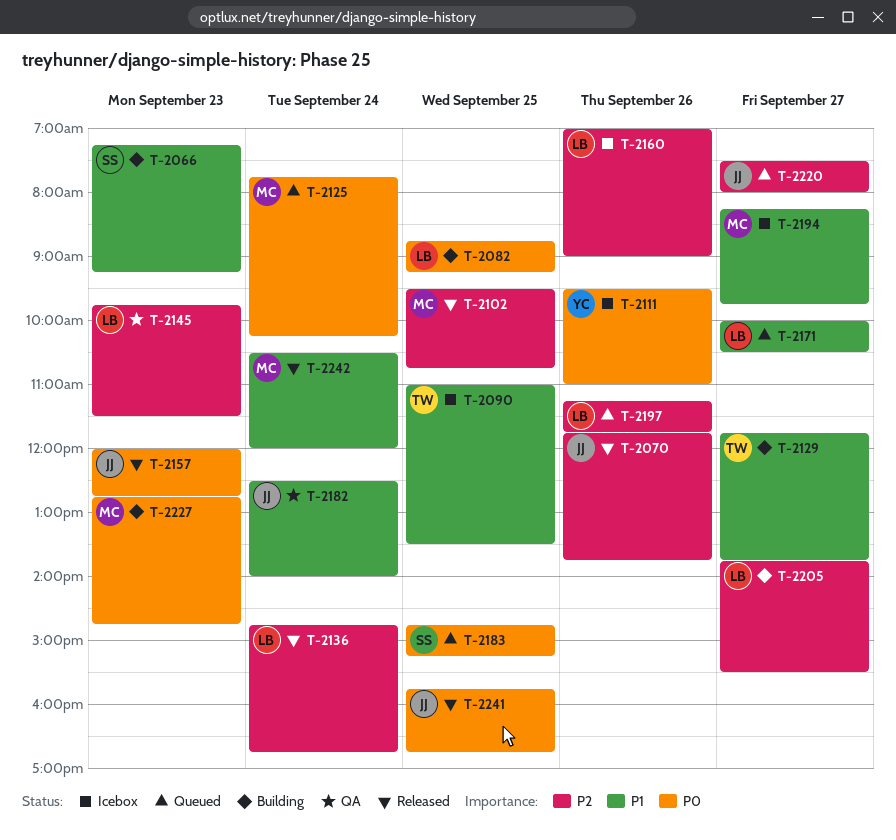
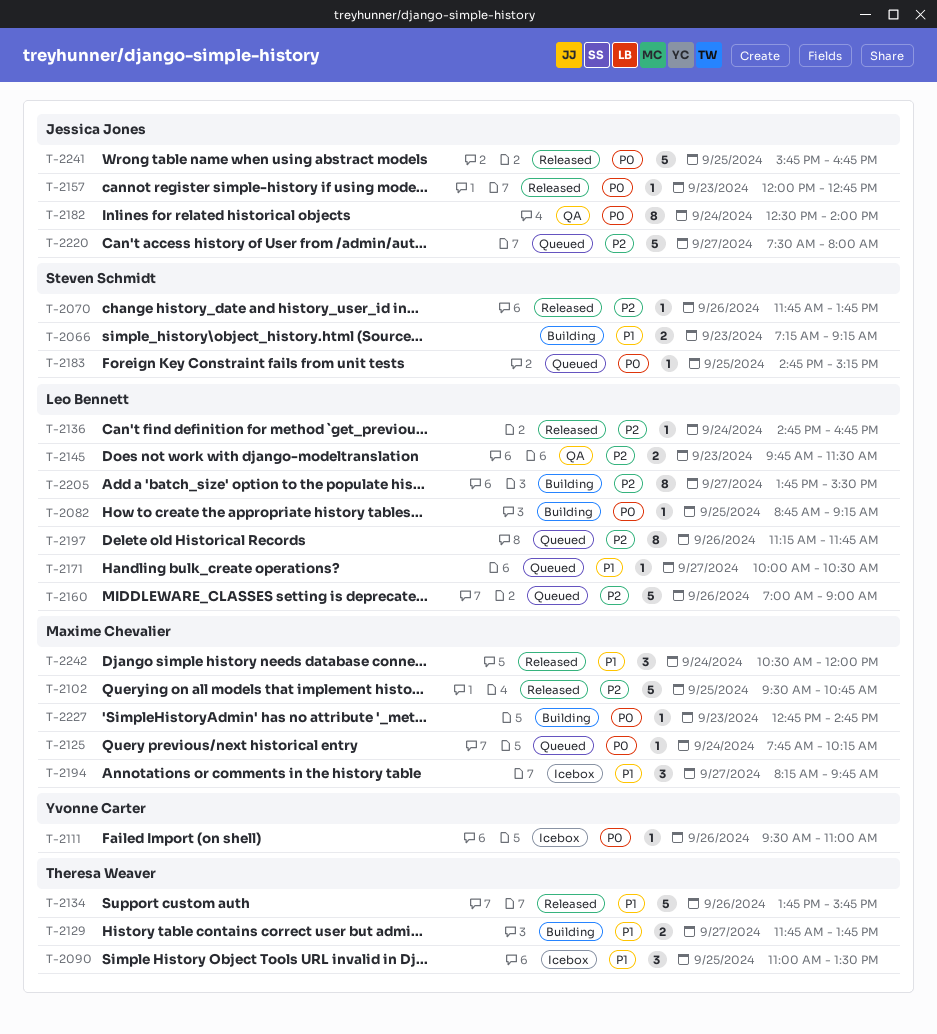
T-2070, owner: Jessica Jones -> Steven Schmidt
T-2134: none -> present
T-2160, status: Icebox -> Queued
T-2182, priority: P1 -> P0

